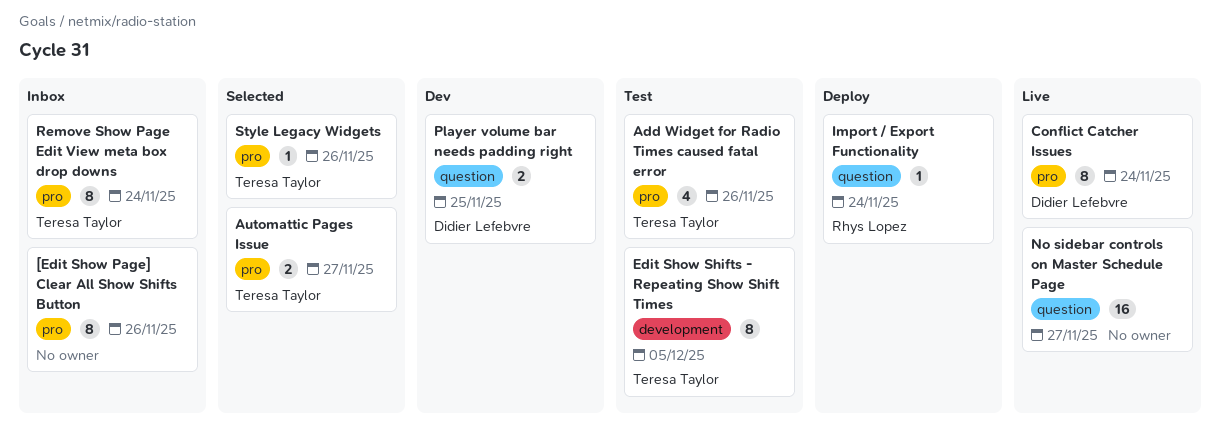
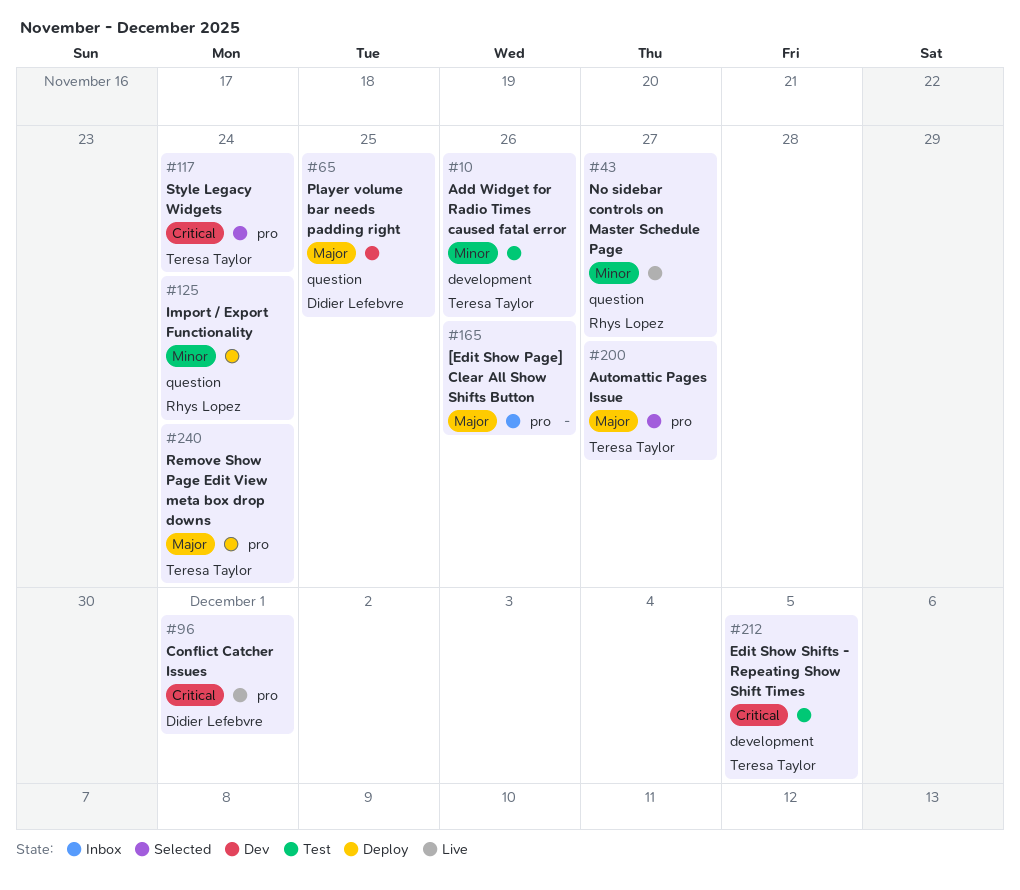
Add Widget for Radio Times caused fatal error, label: pro -> development
Conflict Catcher Issues, due: Nov 24 -> Dec 1
No sidebar controls on Master Schedule Page, owner: none -> Rhys Lopez
Remove Show Page Edit View meta box drop downs, status: Inbox -> Deploy
Style Legacy Widgets, due: Nov 26 -> Nov 24

